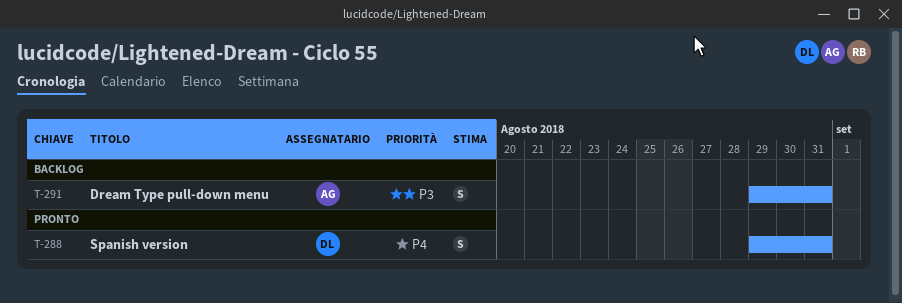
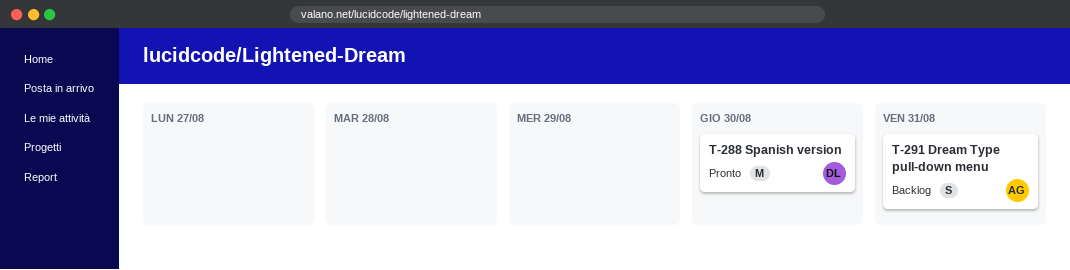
T-288, estimate: S -> M
T-288, due: Aug 31 -> Aug 30

